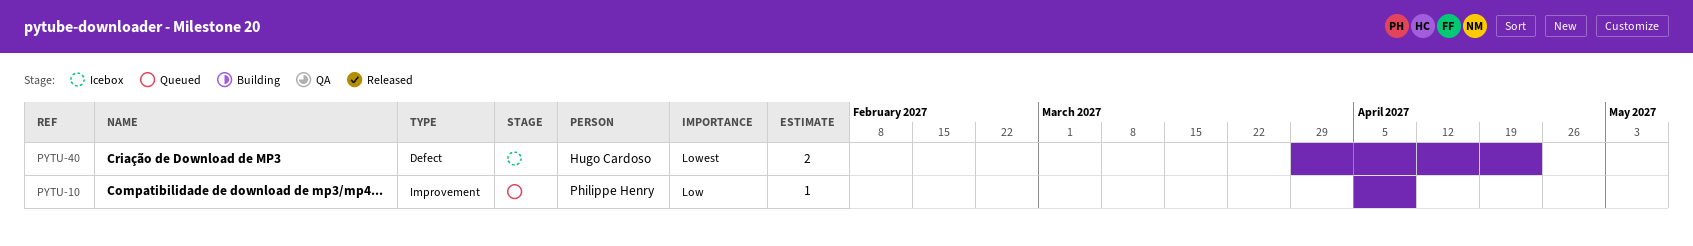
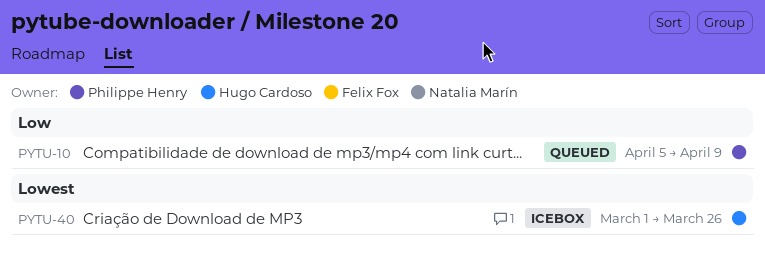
PYTU-40, start: Mar 29 -> Mar 1
PYTU-40, due: Apr 23 -> Mar 26

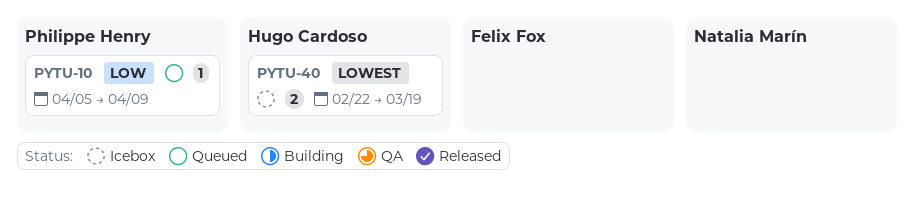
PYTU-40, start: Mar 1 -> Feb 22
PYTU-40, due: Mar 26 -> Mar 19

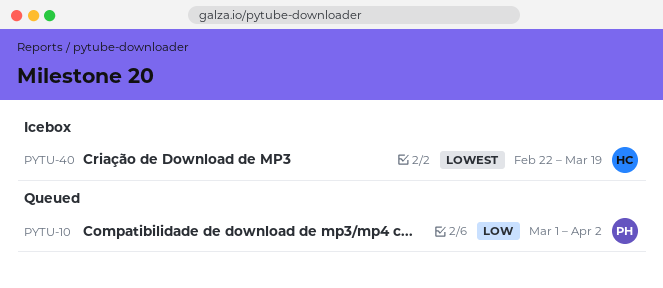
PYTU-10, start: Apr 5 -> Mar 1
PYTU-10, due: Apr 9 -> Apr 2

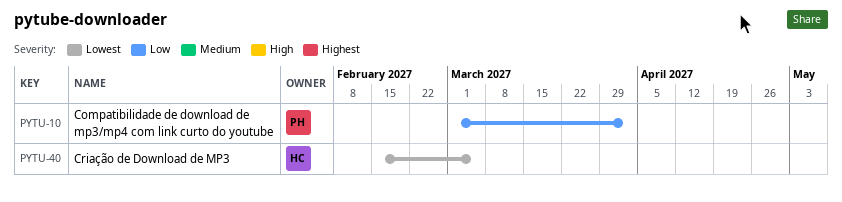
PYTU-40, start: Feb 22 -> Feb 15
PYTU-40, due: Mar 19 -> Mar 5

